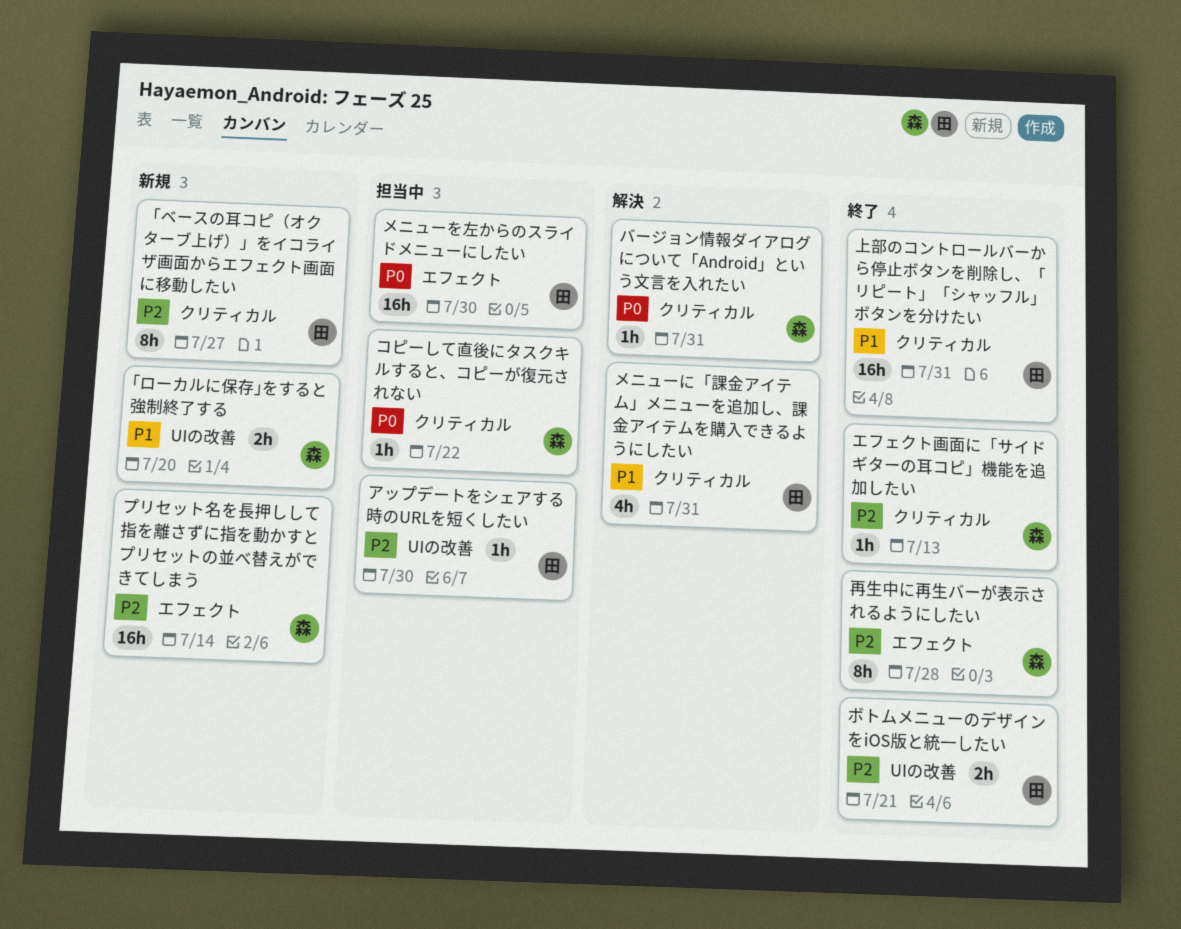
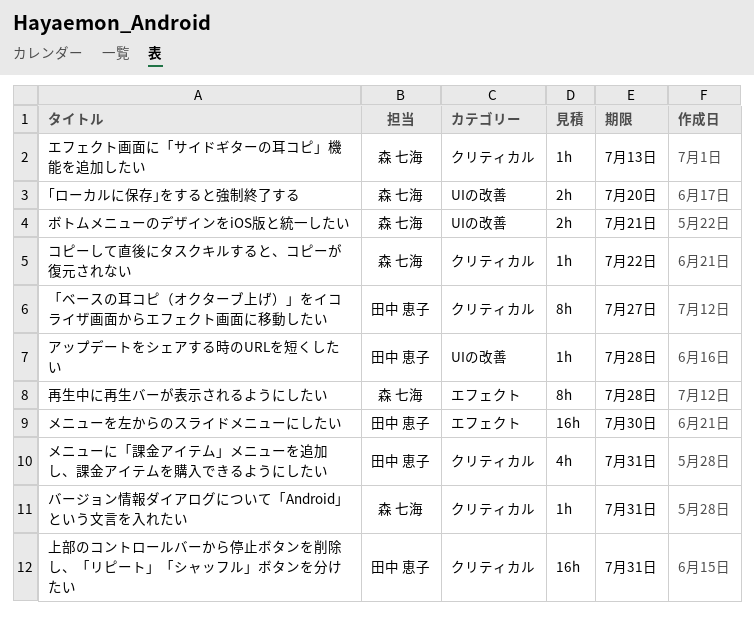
アップデートをシェアする時のURLを短くしたい, due: Jul 30 -> Jul 28
プリセット名を長押しして指を離さずに指を動かすとプリセットの並べ替えができてしまう: present -> none
ボトムメニューのデザインをiOS版と統一したい, owner: 田中 恵子 -> 森 七海

